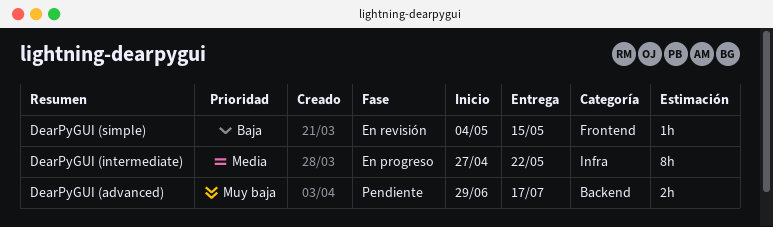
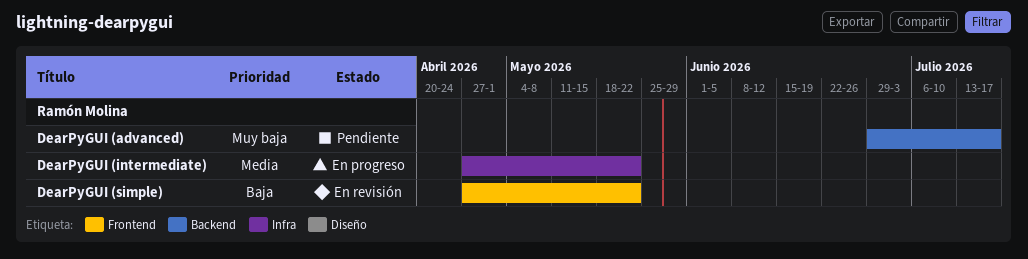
DearPyGUI (simple), start: May 4 -> Apr 27
DearPyGUI (simple), due: May 15 -> May 22

